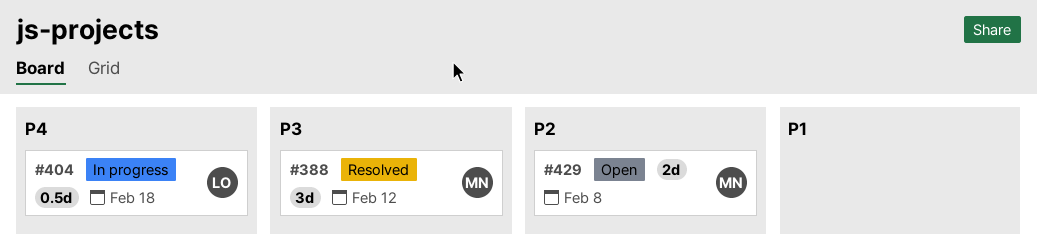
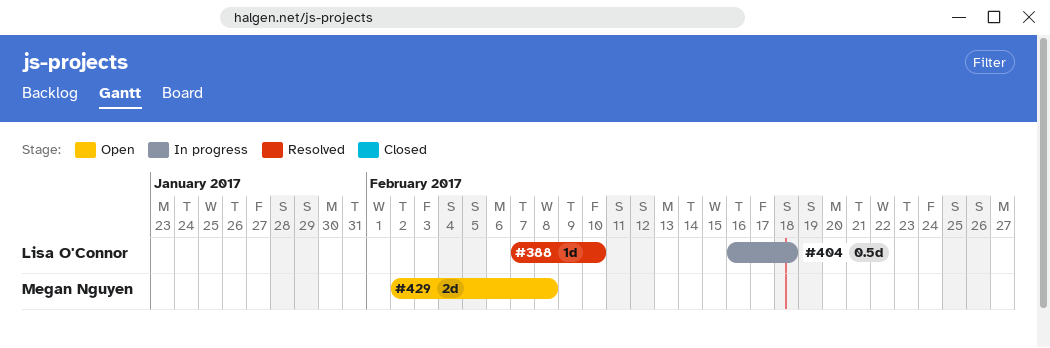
#388, owner: Megan Nguyen -> Lisa O'Connor
#388, estimate: 3d -> 1d
#388, due: Feb 12 -> Feb 10

